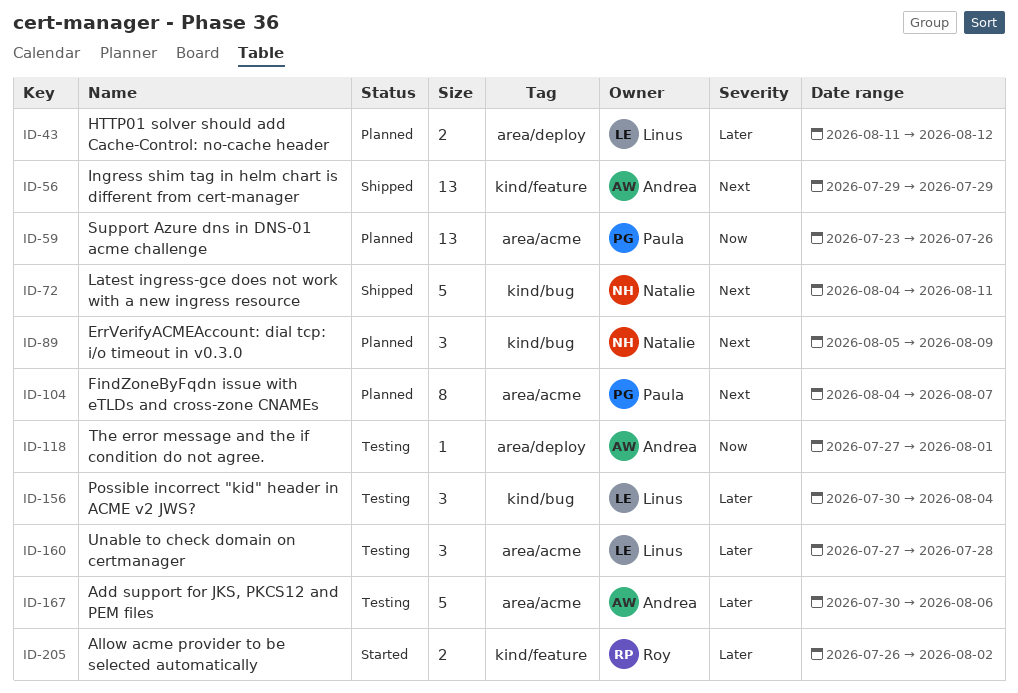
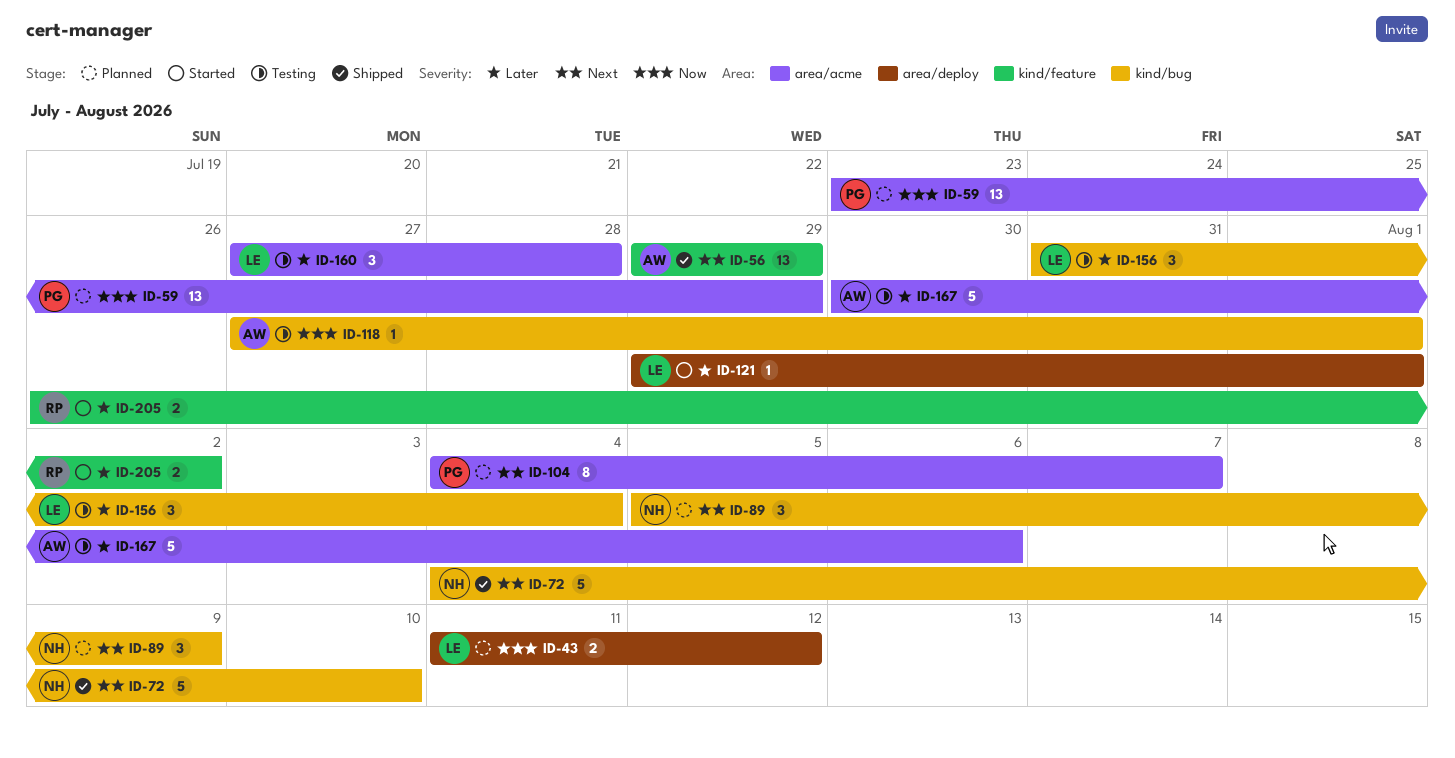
ID-43, priority: Later -> Now
ID-59, due: Jul 26 -> Jul 29
ID-72, due: Aug 11 -> Aug 10
ID-118, label: area/deploy -> kind/bug
ID-121: none -> present
ID-156, start: Jul 30 -> Jul 31

